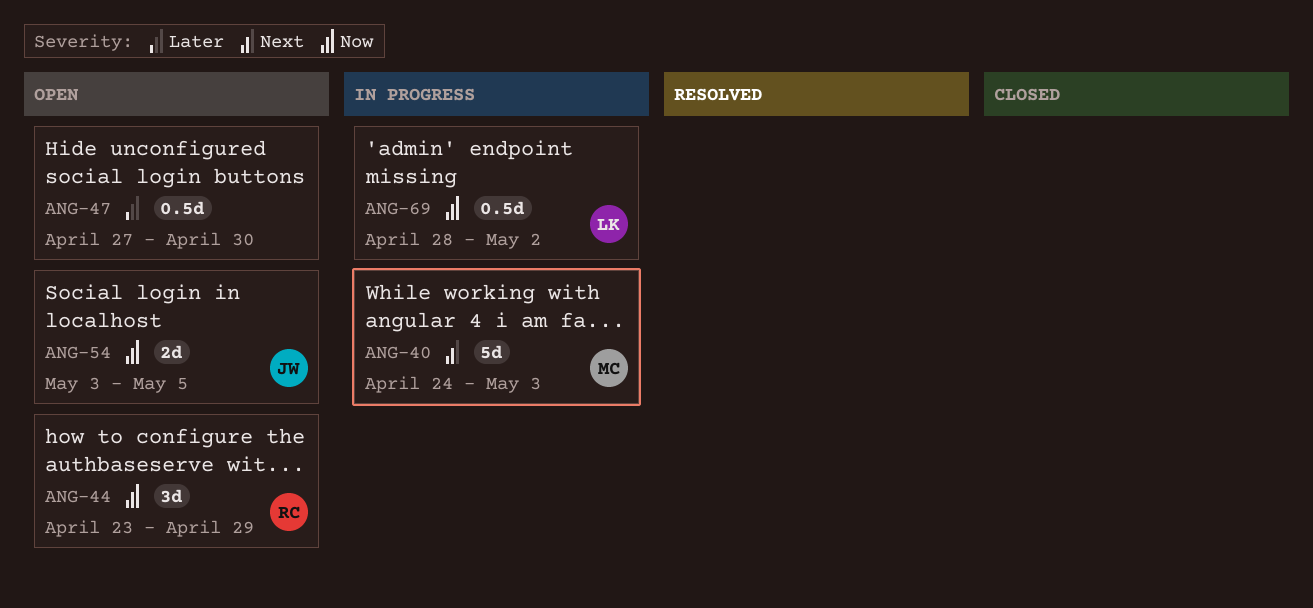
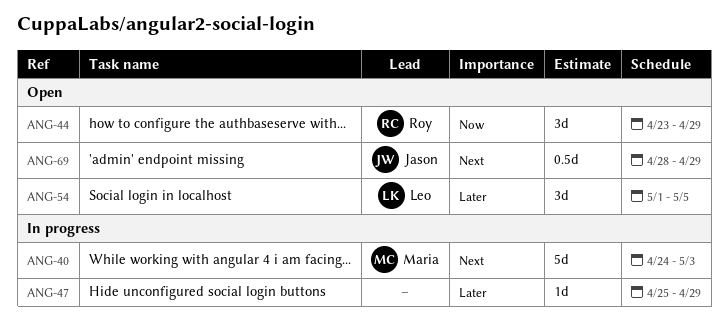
ANG-47, status: Open -> In progress
ANG-47, estimate: 0.5d -> 1d
ANG-47, start: Apr 27 -> Apr 25
ANG-47, due: Apr 30 -> Apr 29
ANG-54, owner: Jason -> Leo
ANG-54, priority: Now -> Later
ANG-54, estimate: 2d -> 3d
ANG-54, start: May 3 -> May 1
ANG-69, status: In progress -> Open
ANG-69, owner: Leo -> Jason
ANG-69, priority: Now -> Next
ANG-69, due: May 2 -> Apr 29

